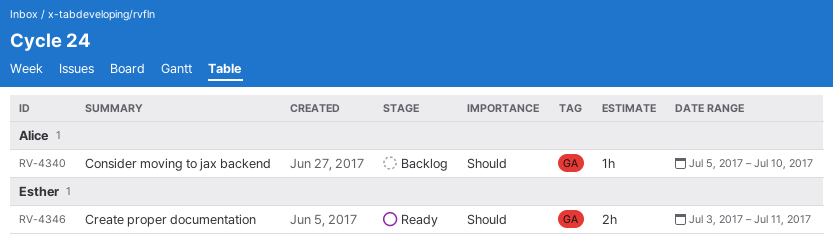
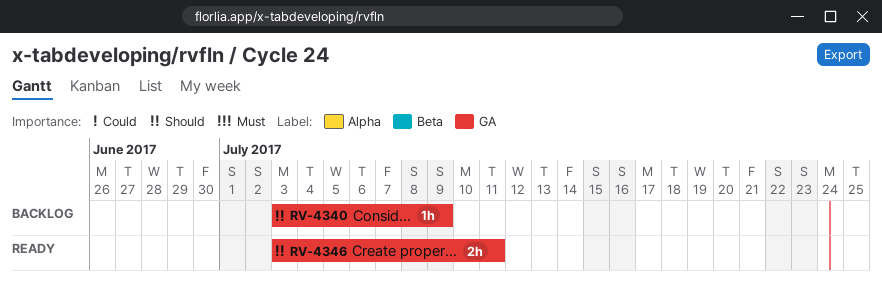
RV-4340, start: Jul 5 -> Jul 3
RV-4340, due: Jul 10 -> Jul 9

